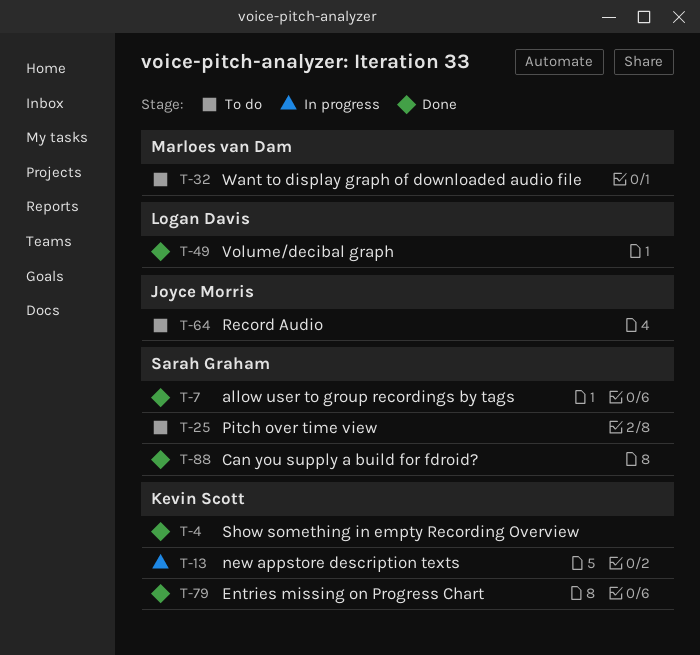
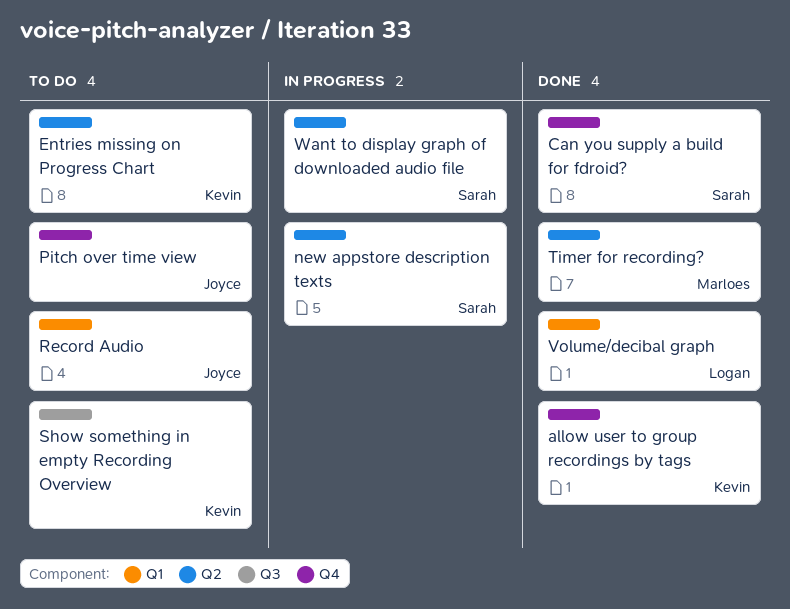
allow user to group recordings by tags, owner: Sarah Graham -> Kevin Scott
Entries missing on Progress Chart, status: Done -> To do
new appstore description texts, owner: Kevin Scott -> Sarah Graham
Pitch over time view, owner: Sarah Graham -> Joyce Morris
Show something in empty Recording Overview, status: Done -> To do
Timer for recording?: none -> present
Want to display graph of downloaded audio file, status: To do -> In progress
Want to display graph of downloaded audio file, owner: Marloes van Dam -> Sarah Graham

